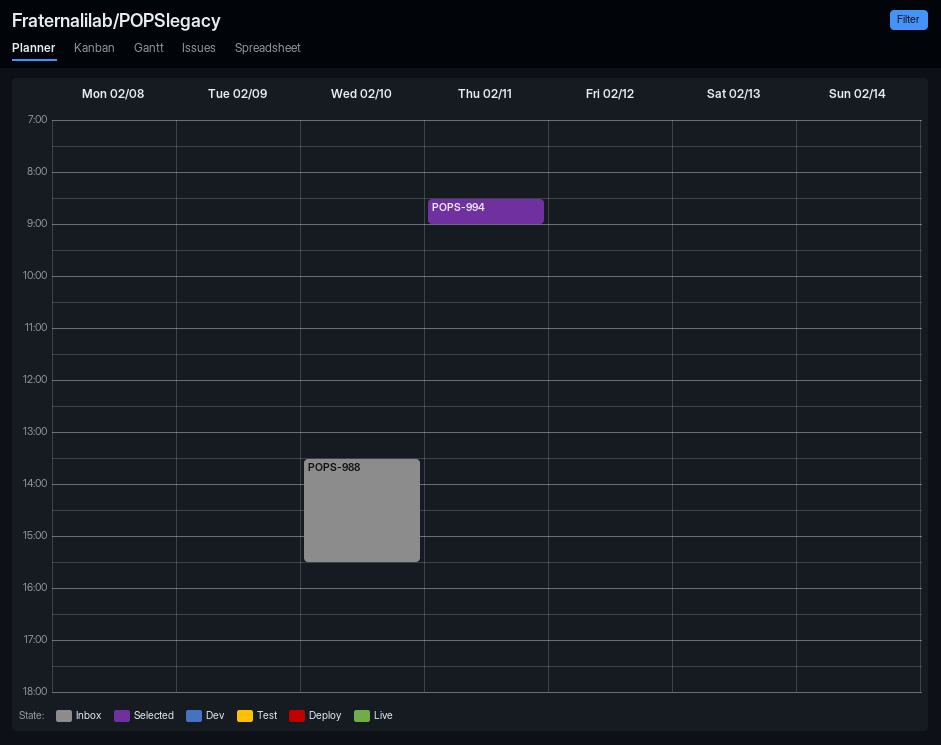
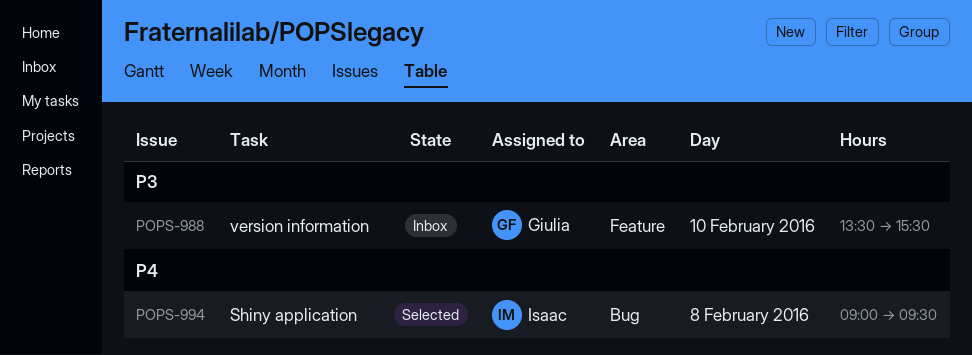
POPS-994, day: Feb 11 -> Feb 8
POPS-994, begins: 08:30 -> 09:00
POPS-994, ends: 09:00 -> 09:30

